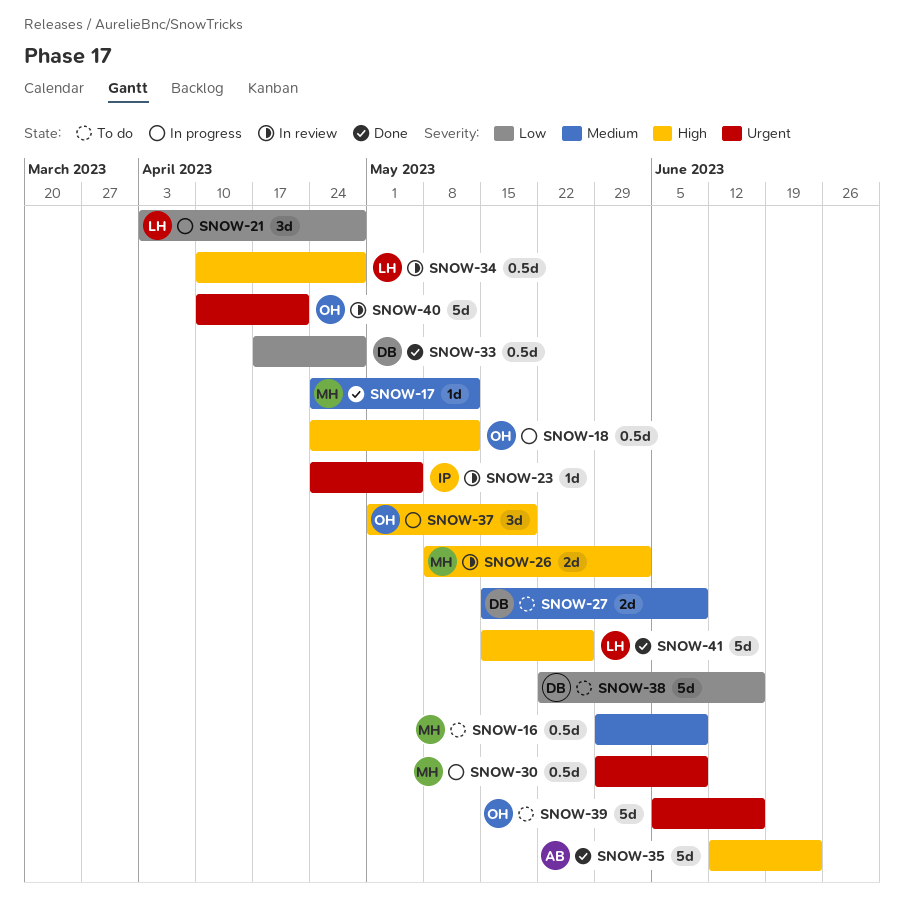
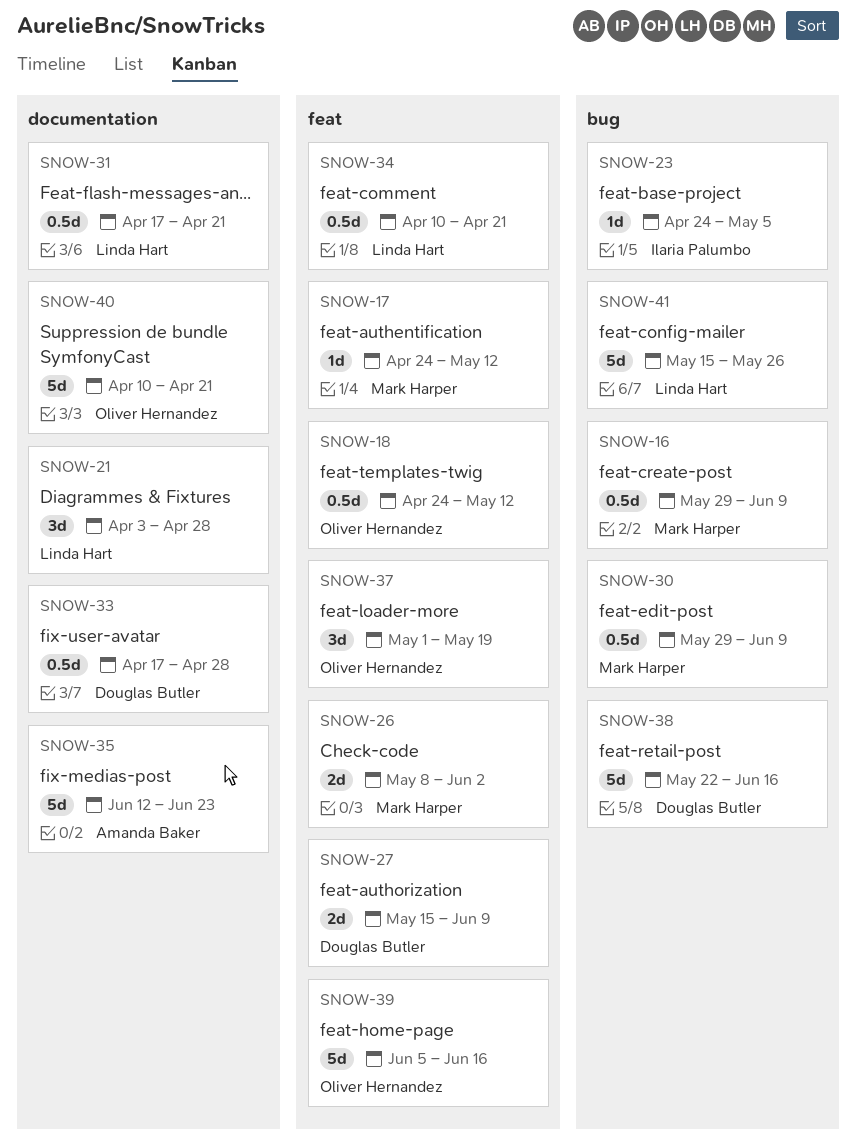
SNOW-31: none -> present
SNOW-34, due: Apr 28 -> Apr 21

